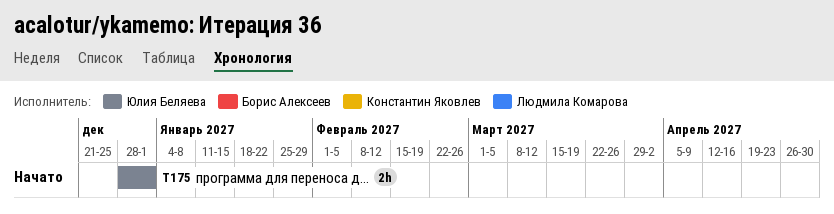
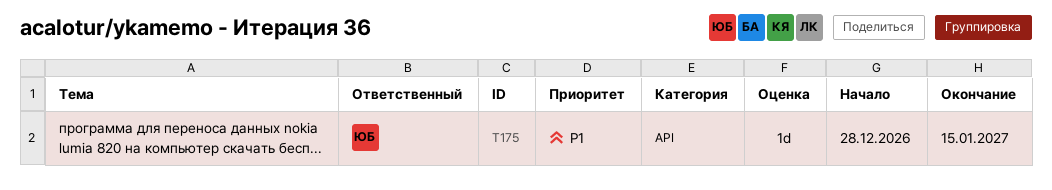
T175, estimate: 2h -> 1d
T175, due: Jan 1 -> Jan 15

